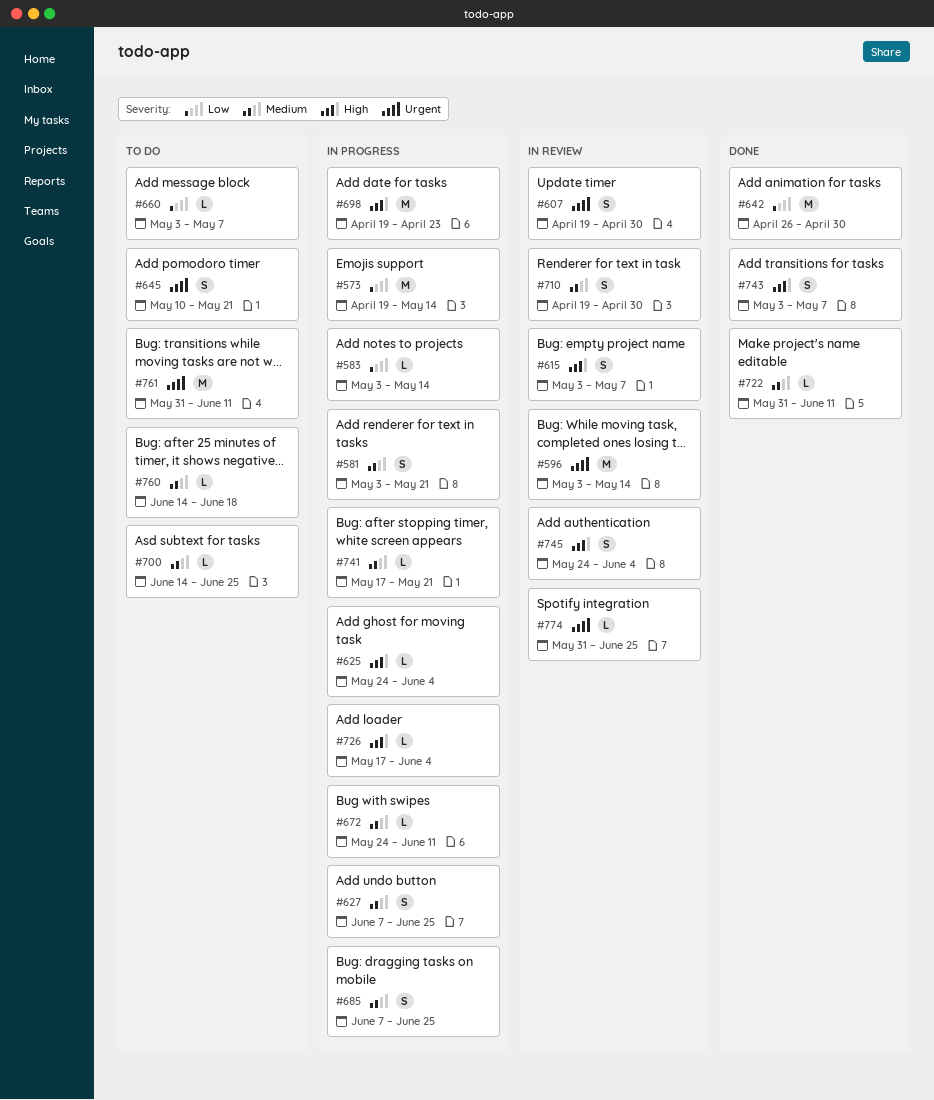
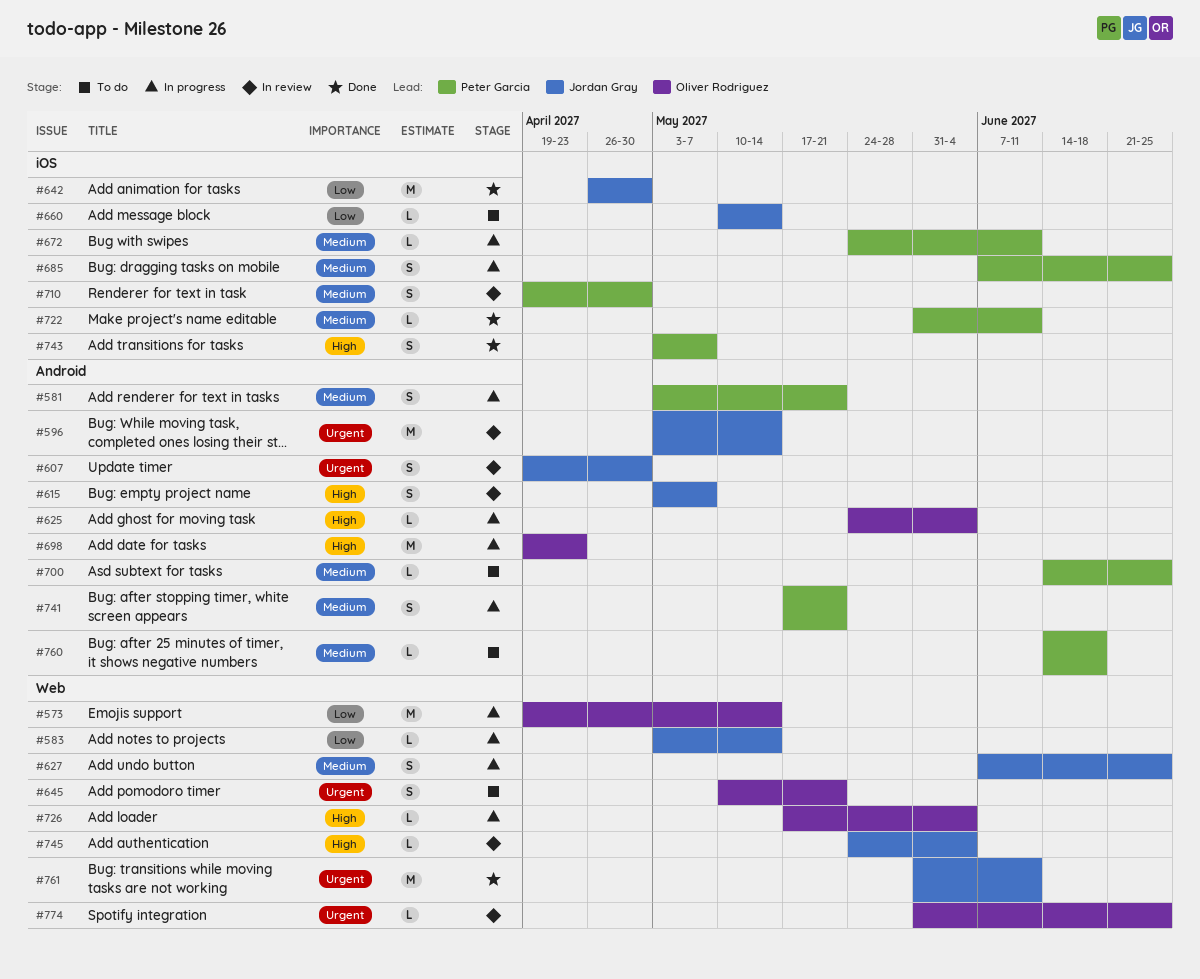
#660, start: May 3 -> May 10
#660, due: May 7 -> May 14
#741, estimate: L -> S
#745, estimate: S -> L
#761, status: To do -> Done

